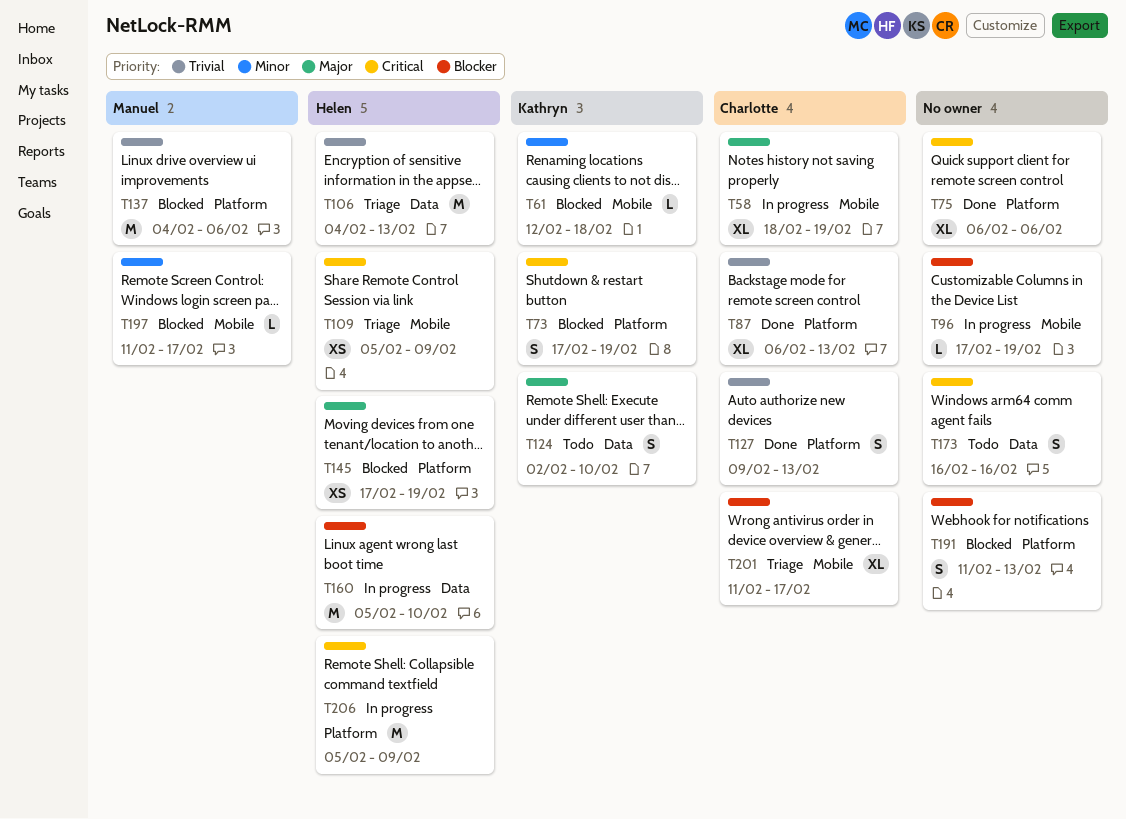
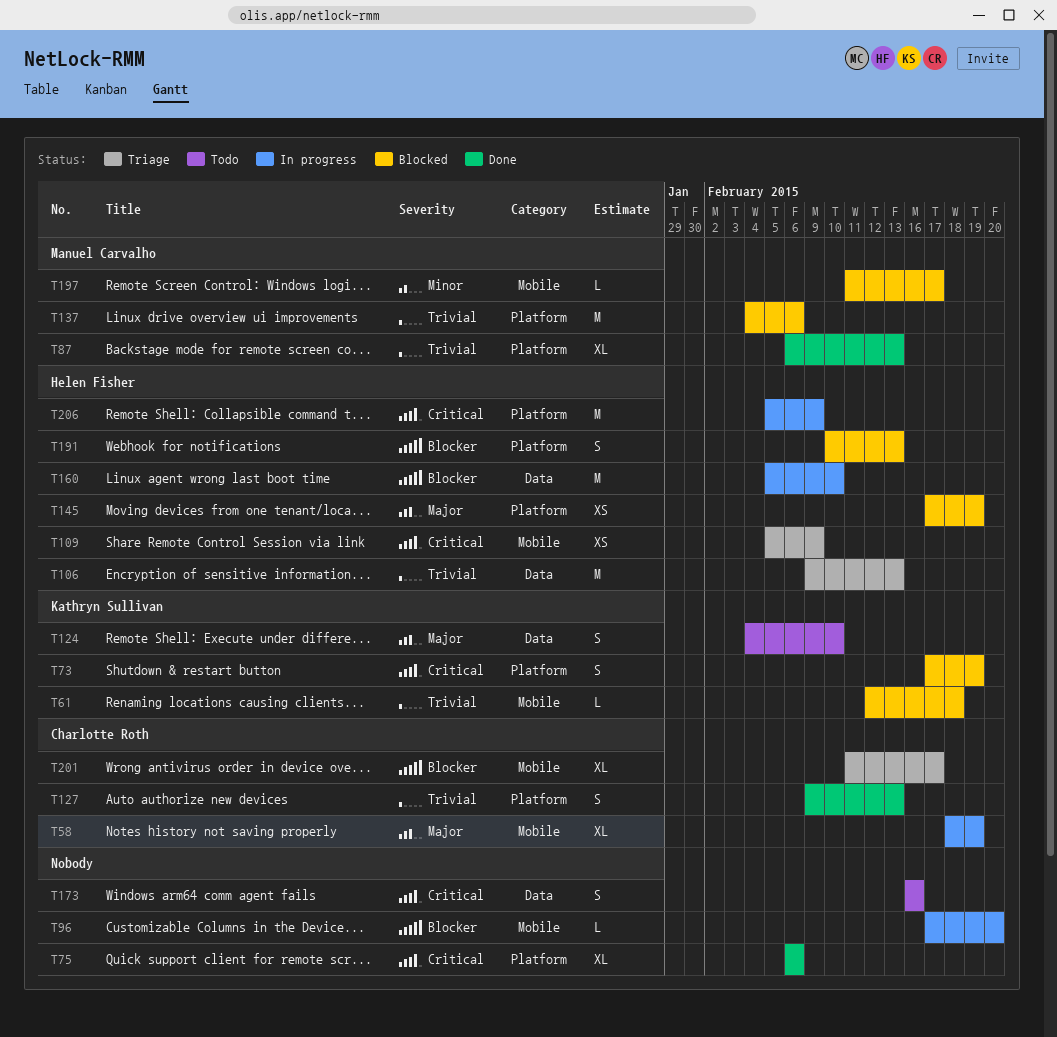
T61, priority: Minor -> Trivial
T87, owner: Charlotte Roth -> Manuel Carvalho
T96, due: Feb 19 -> Feb 20
T106, start: Feb 4 -> Feb 9
T124, start: Feb 2 -> Feb 4
T191, owner: none -> Helen Fisher
T191, start: Feb 11 -> Feb 10

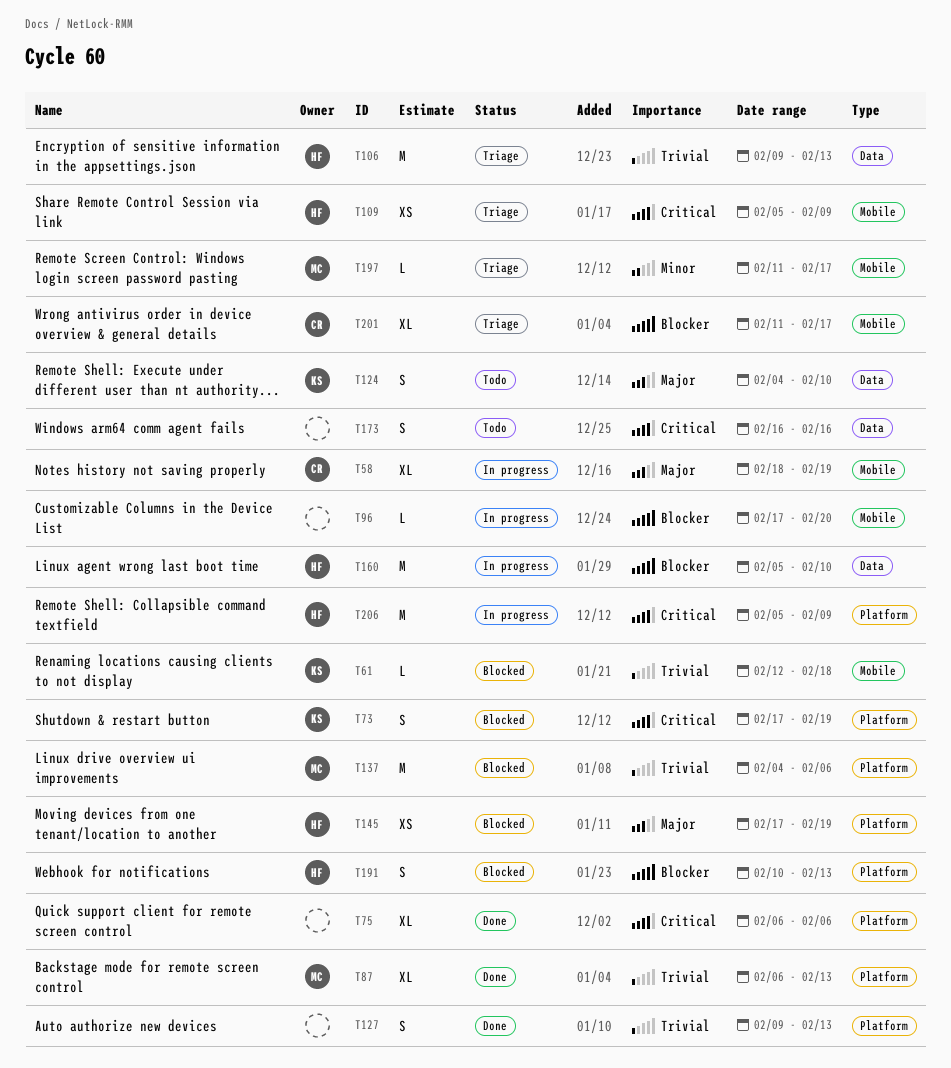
T127, owner: Charlotte Roth -> none
T197, status: Blocked -> Triage

